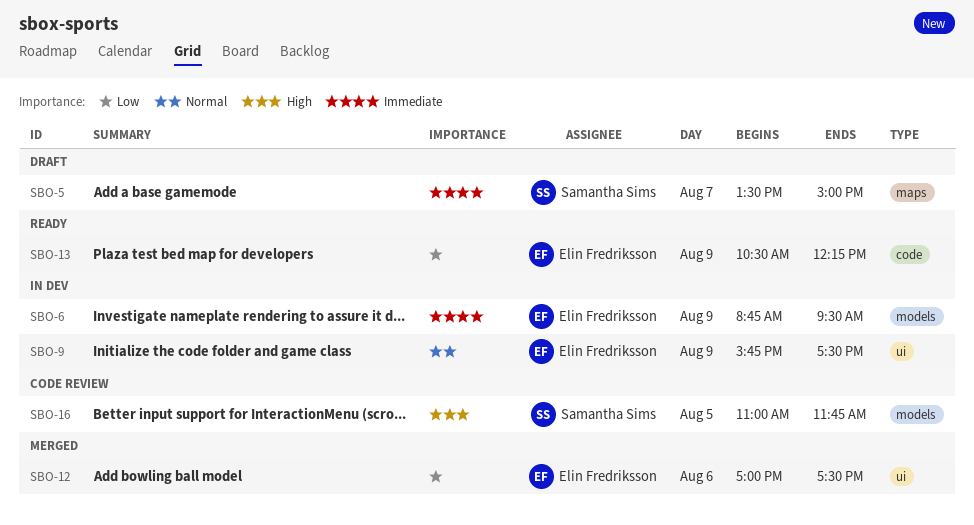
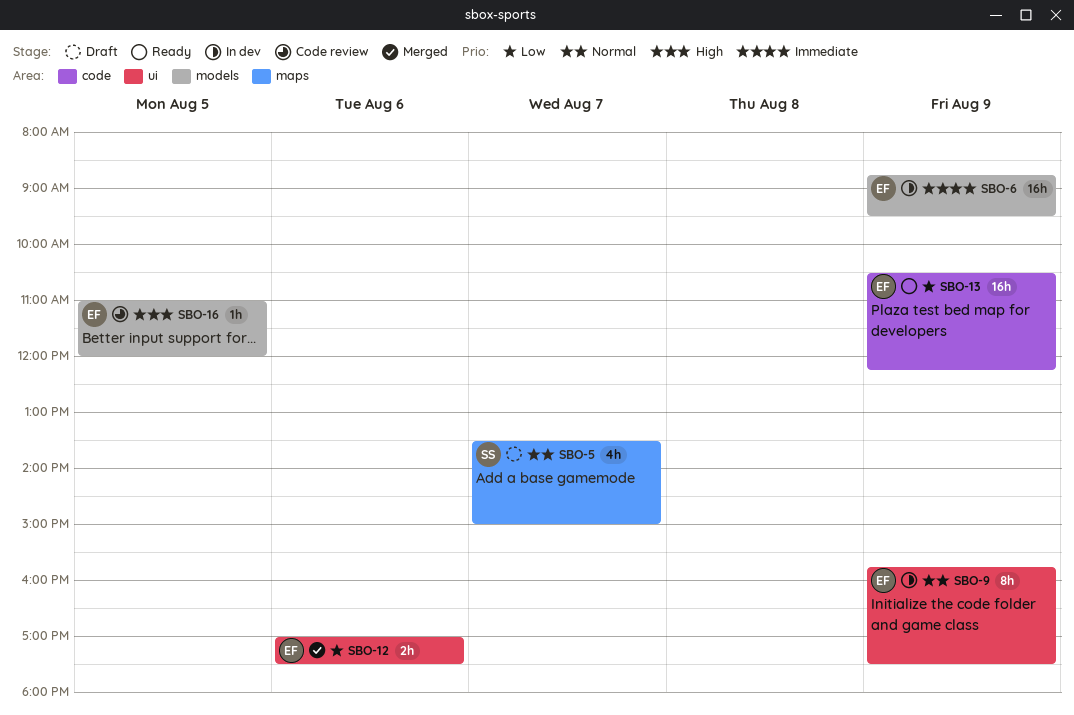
SBO-5, priority: Immediate -> Normal
SBO-16, owner: Samantha Sims -> Elin Fredriksson
SBO-16, ends: 11:45 -> 12:00

